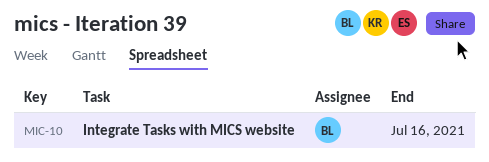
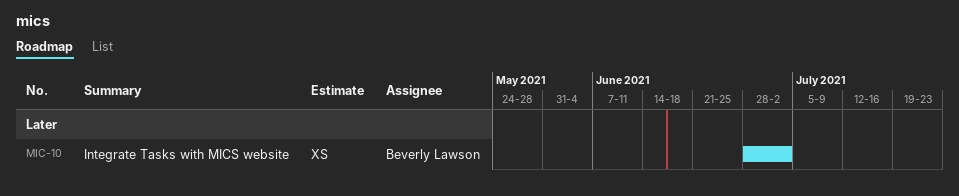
MIC-10, due: Jul 16 -> Jul 2

